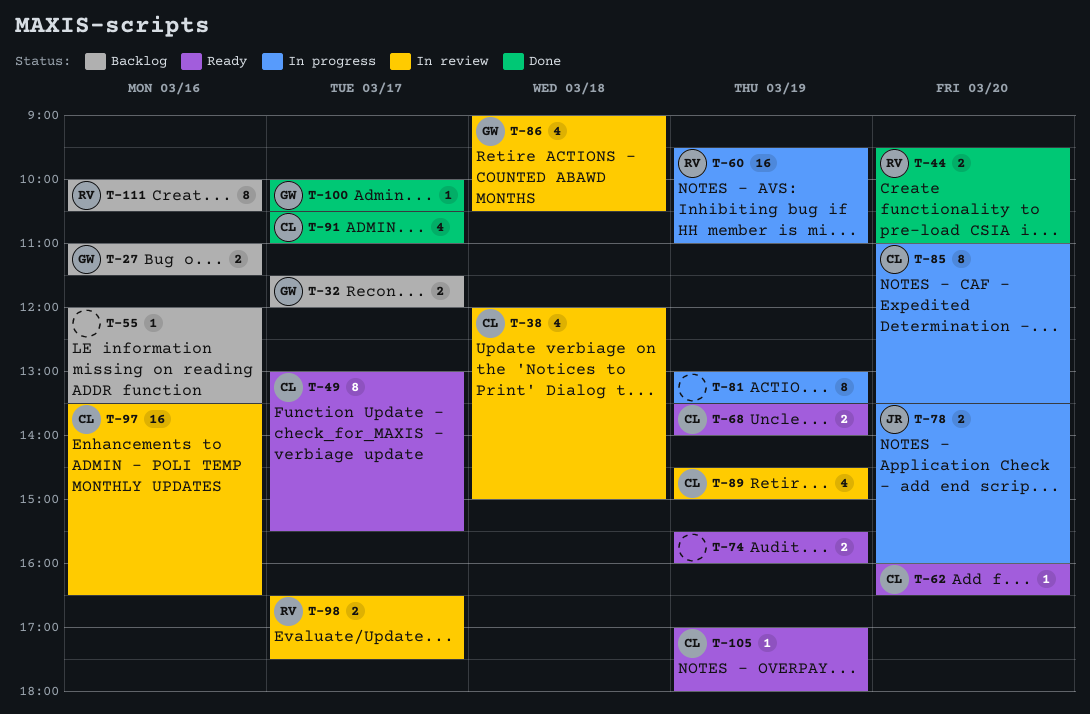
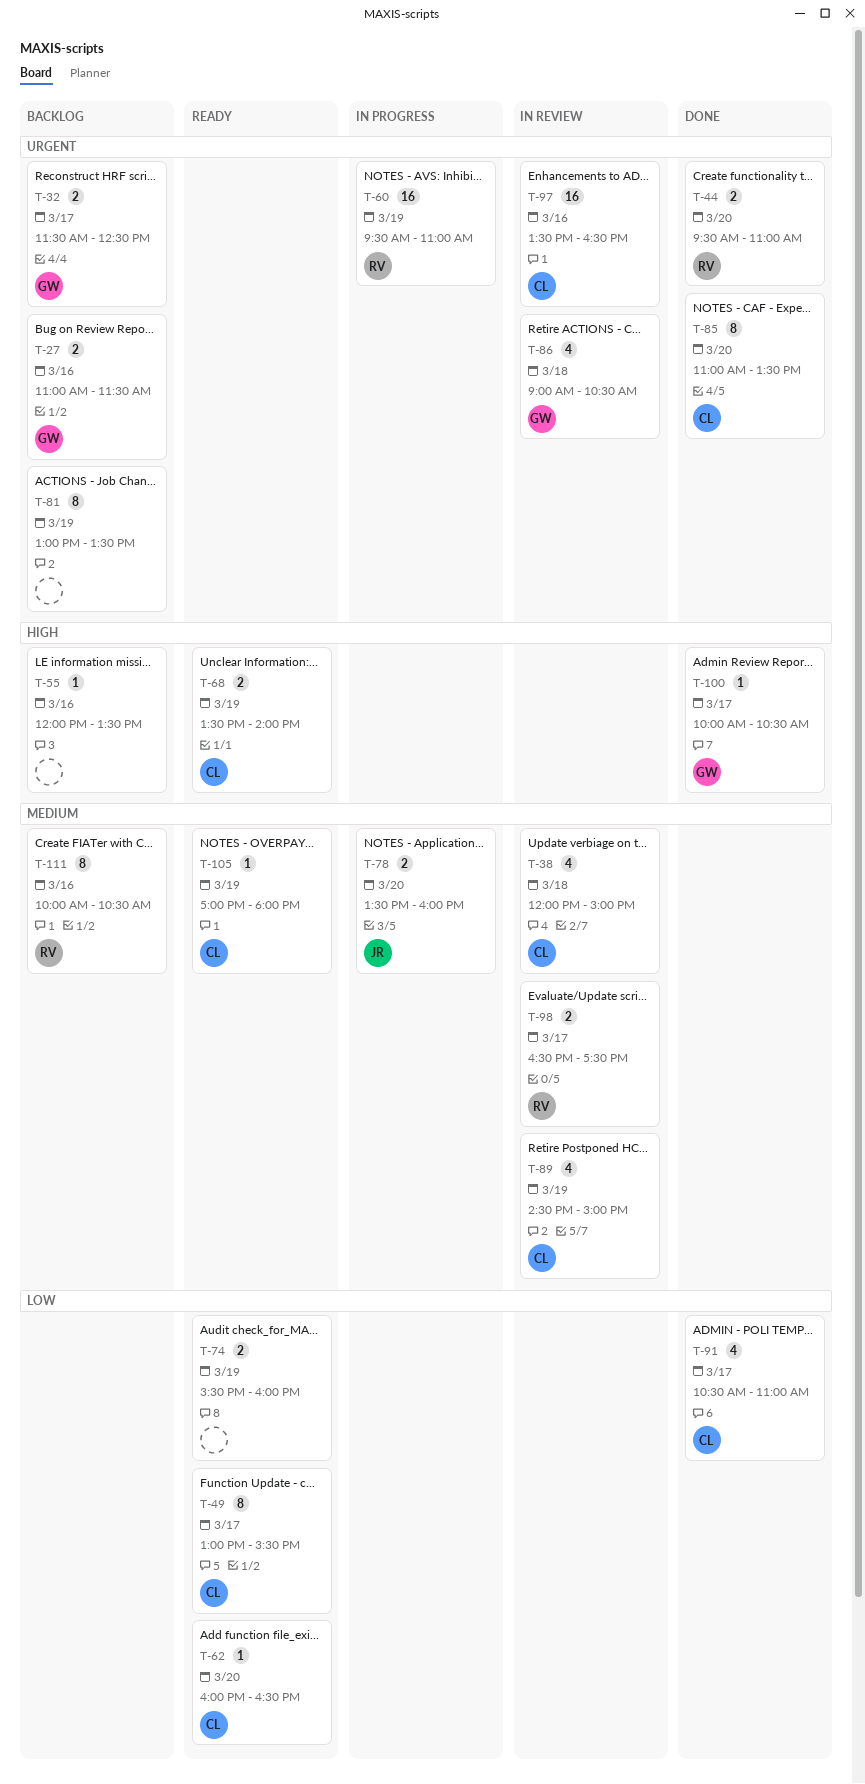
T-32, ends: 12:00 -> 12:30
T-81, status: In progress -> Backlog
T-85, status: In progress -> Done

